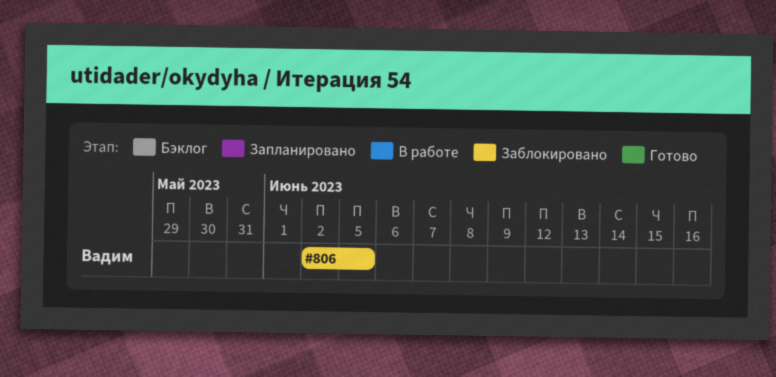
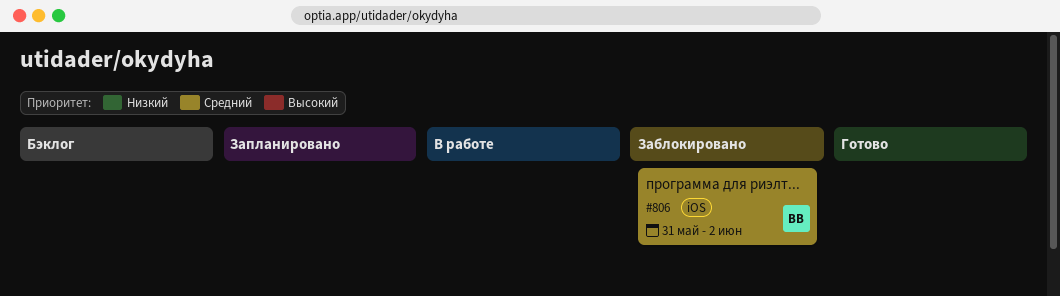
#806, start: Jun 2 -> May 31
#806, due: Jun 5 -> Jun 2

